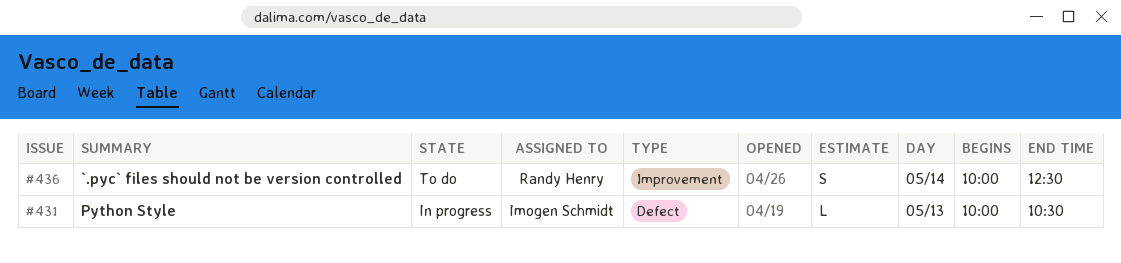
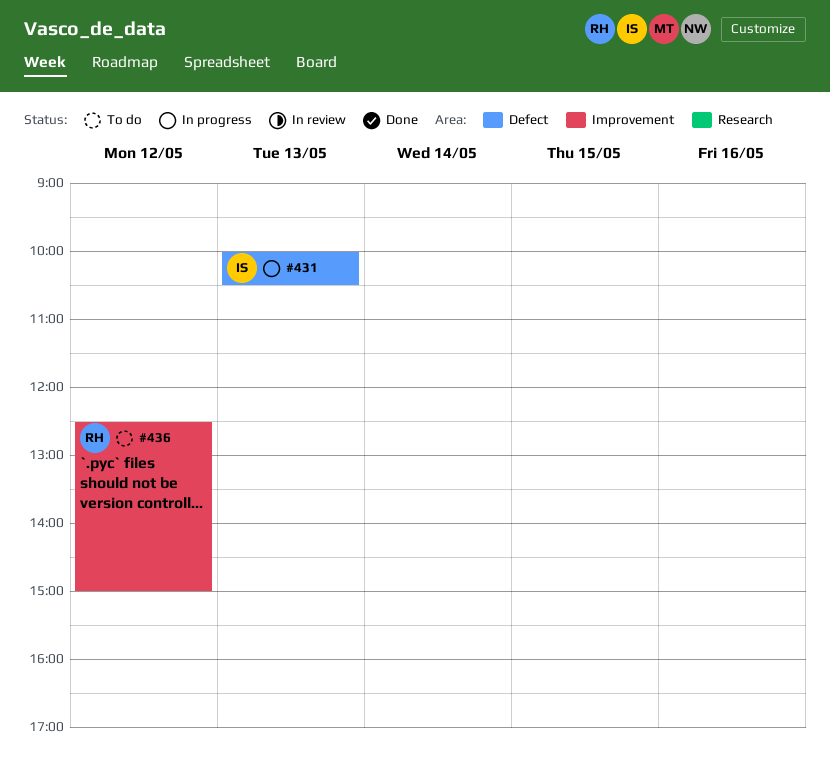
#436, day: May 14 -> May 12
#436, begins: 10:00 -> 12:30
#436, ends: 12:30 -> 15:00

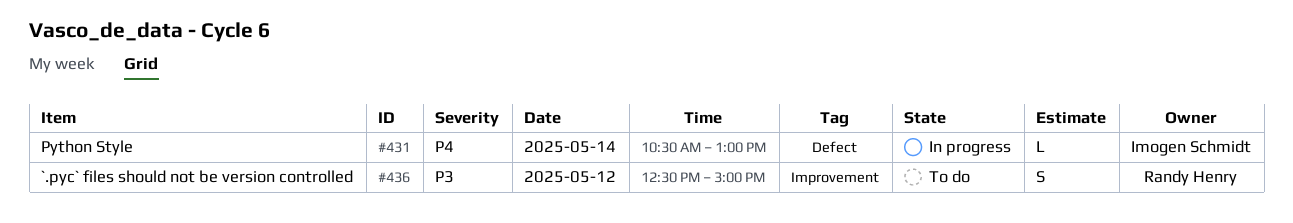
#431, day: May 13 -> May 14
#431, begins: 10:00 -> 10:30
#431, ends: 10:30 -> 13:00

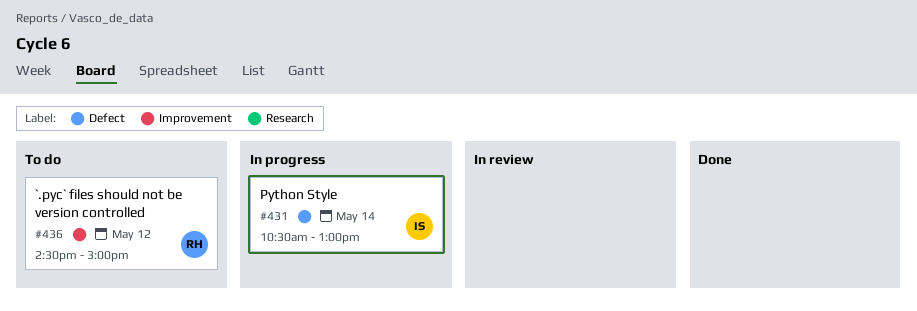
#436, begins: 12:30 -> 14:30

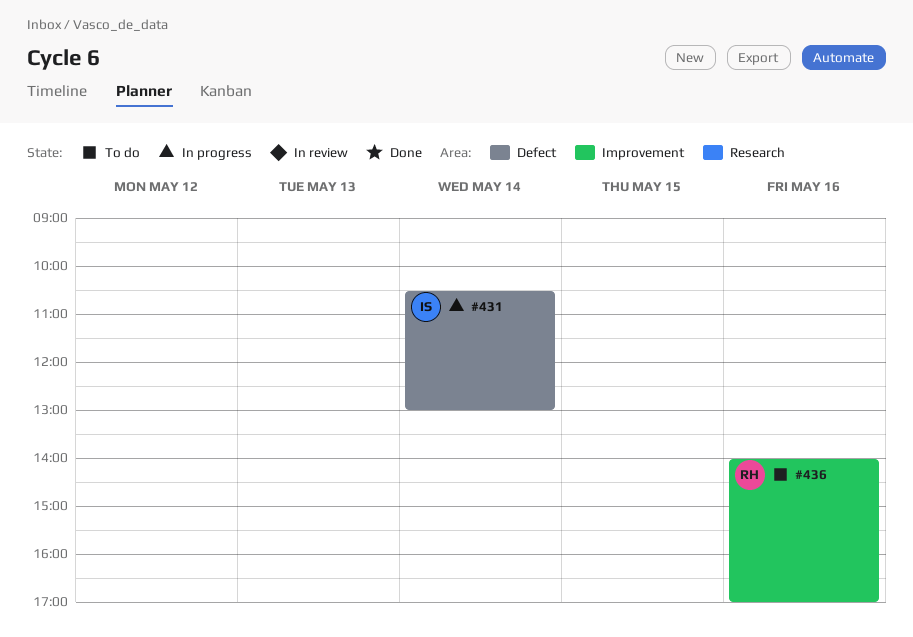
#436, day: May 12 -> May 16
#436, begins: 14:30 -> 14:00
#436, ends: 15:00 -> 17:00

